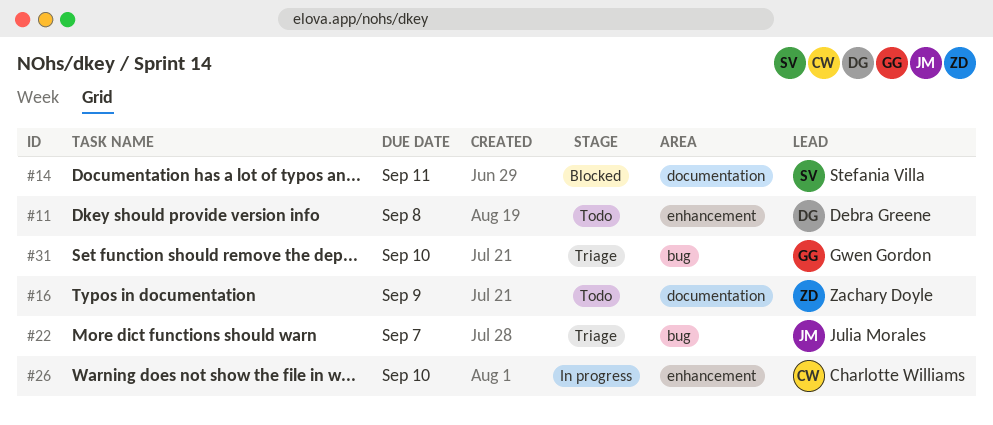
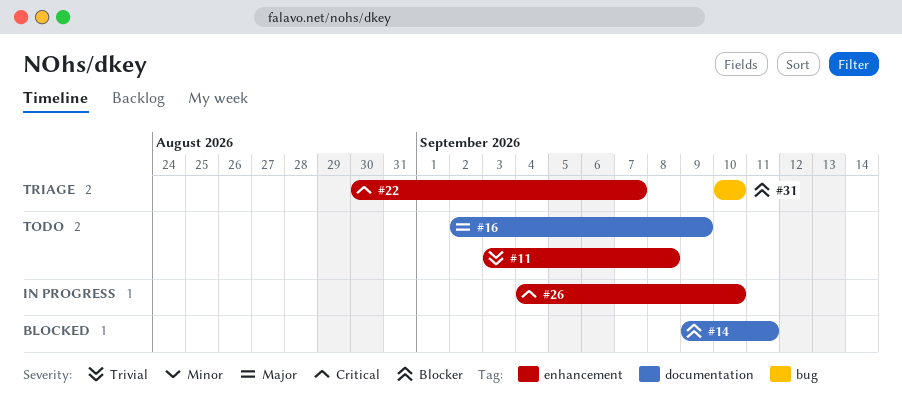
#22, label: bug -> enhancement

